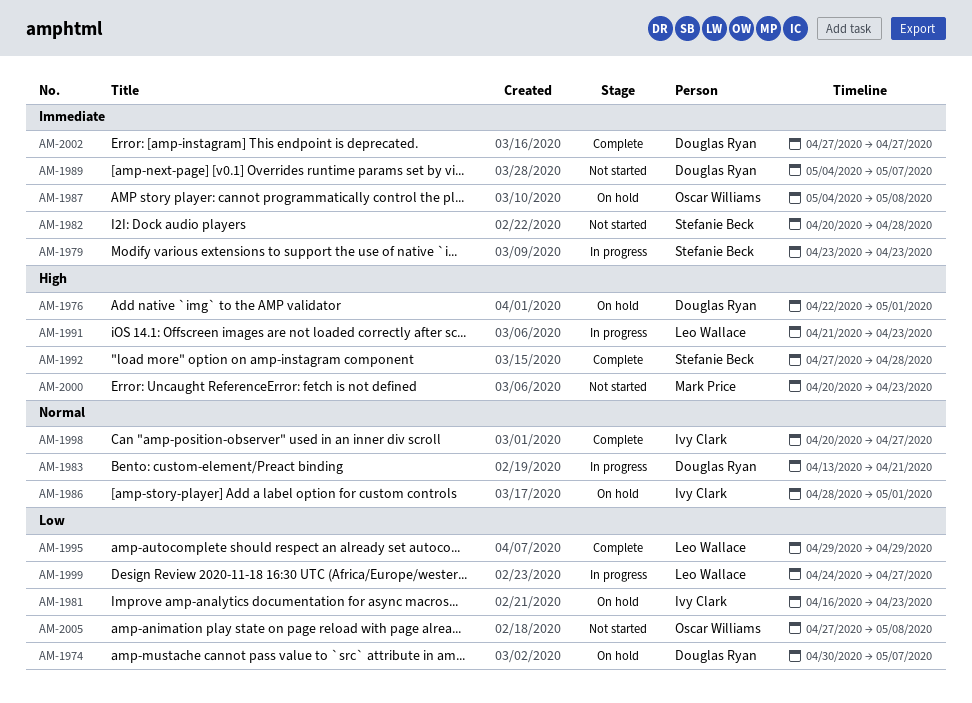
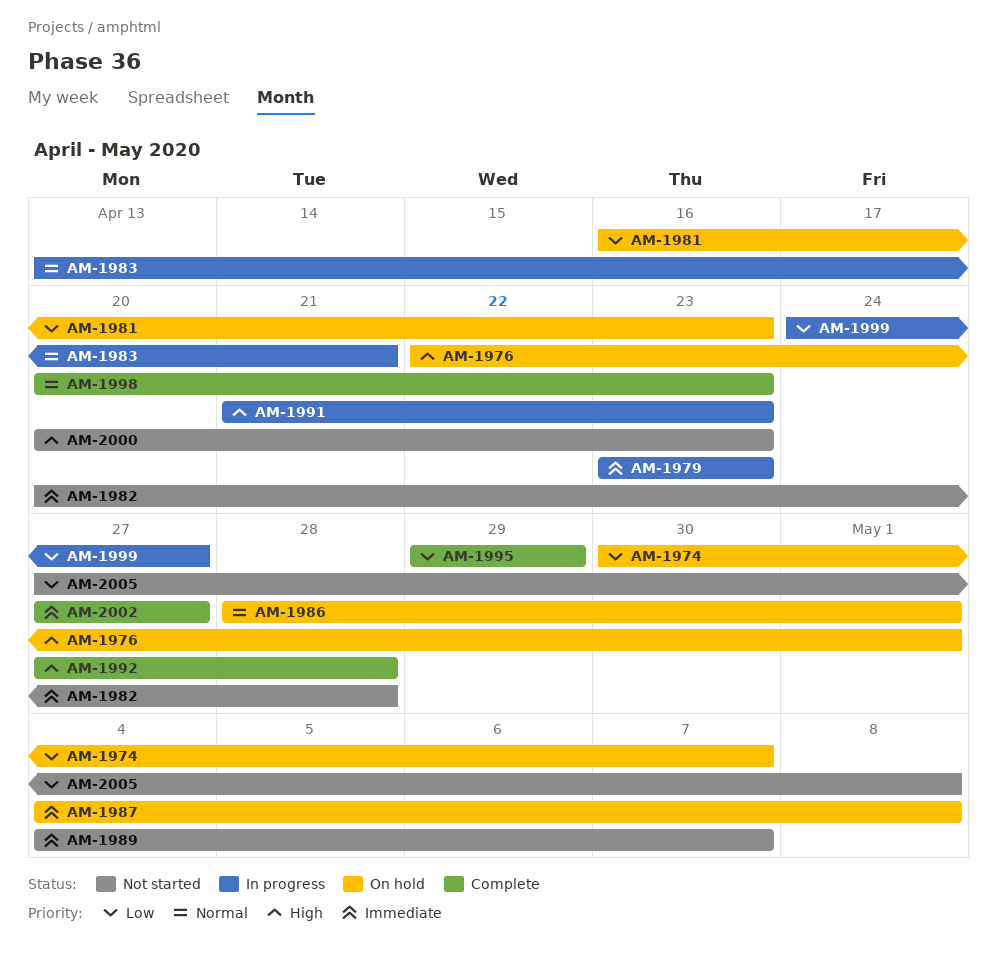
AM-1998, due: Apr 27 -> Apr 23

